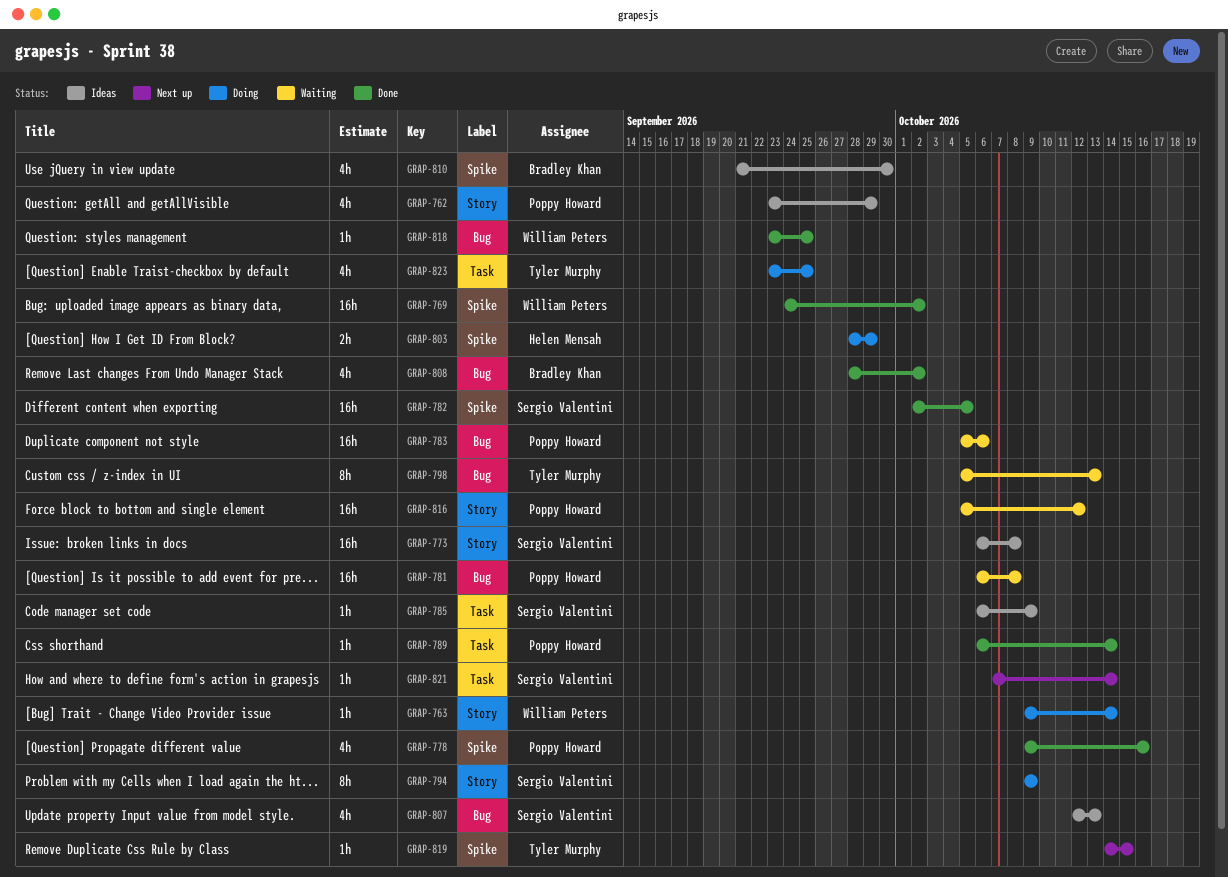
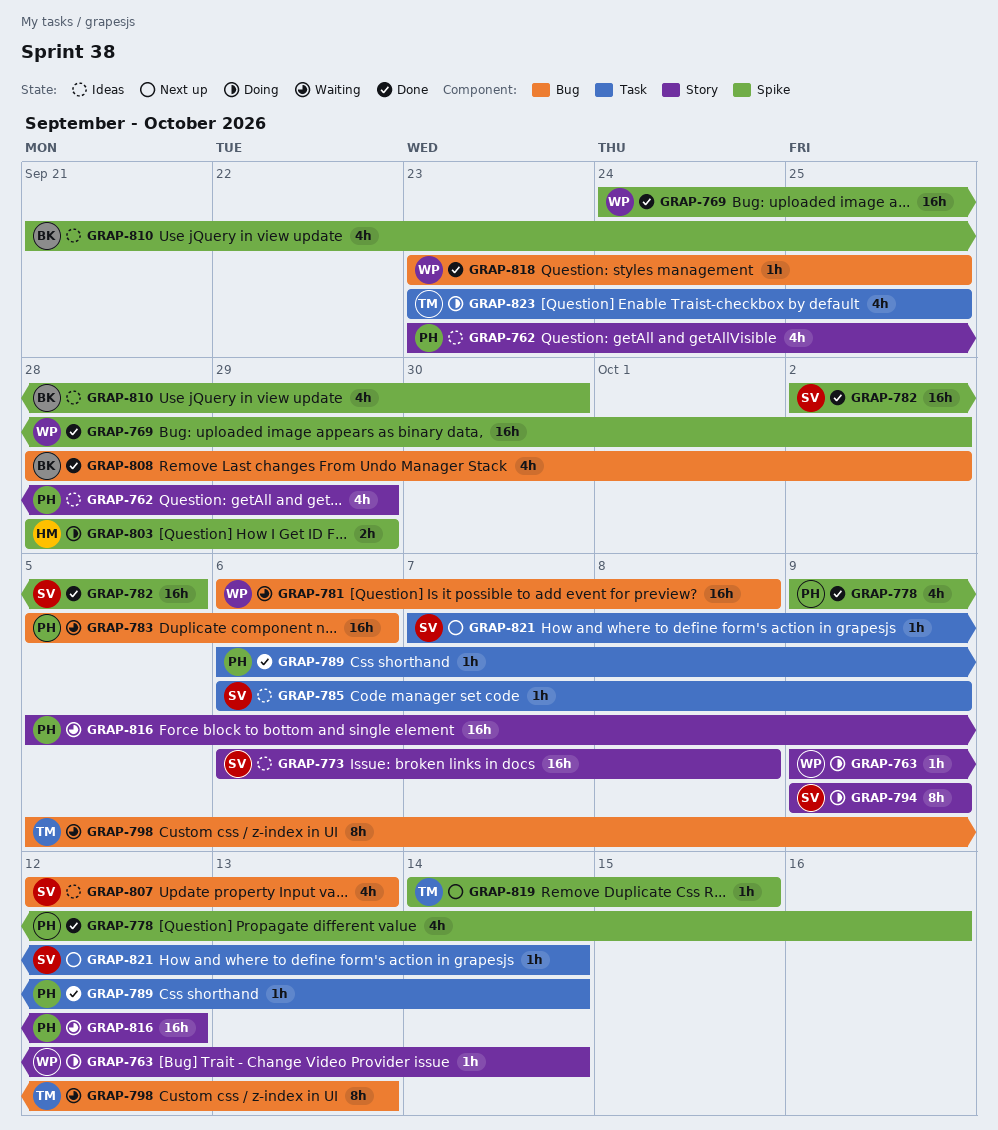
GRAP-781, owner: Poppy Howard -> William Peters

